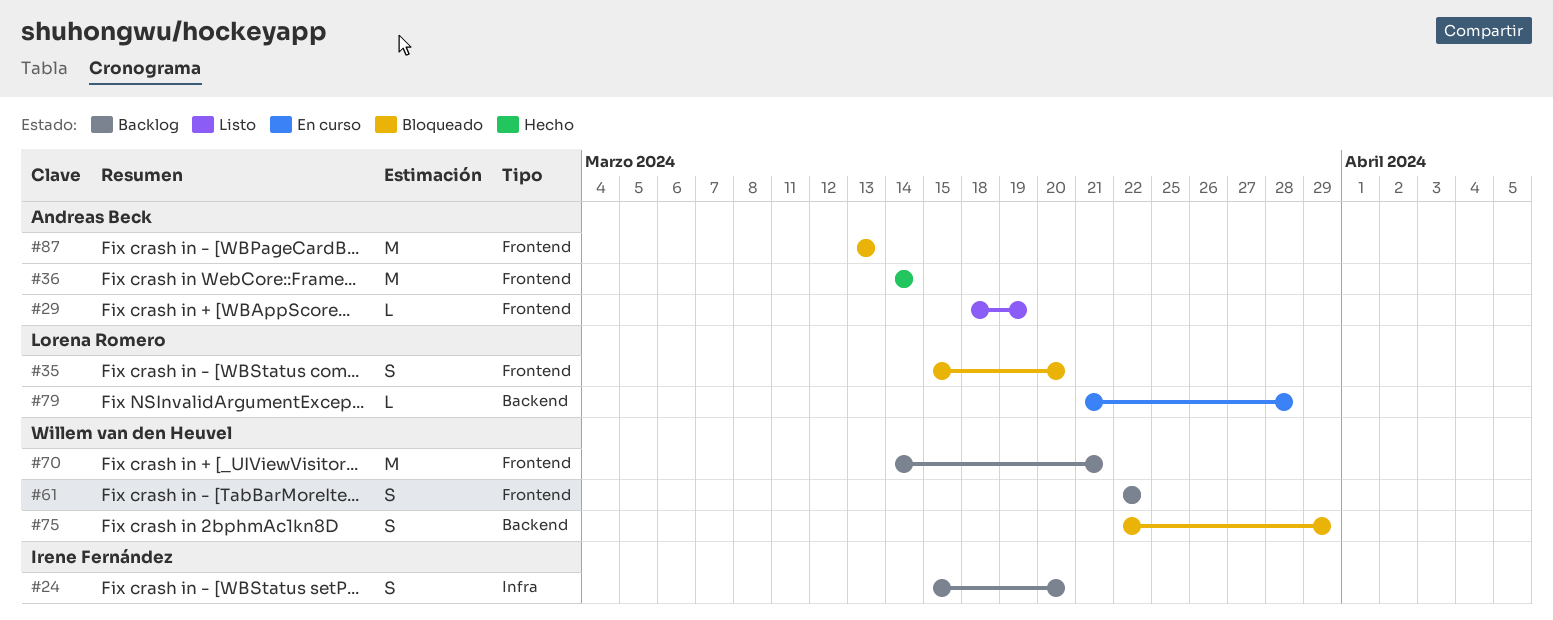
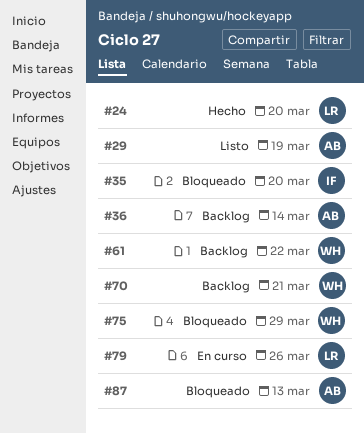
#24, status: Backlog -> Hecho
#24, owner: Irene Fernández -> Lorena Romero
#35, owner: Lorena Romero -> Irene Fernández
#36, status: Hecho -> Backlog
#79, due: Mar 28 -> Mar 26

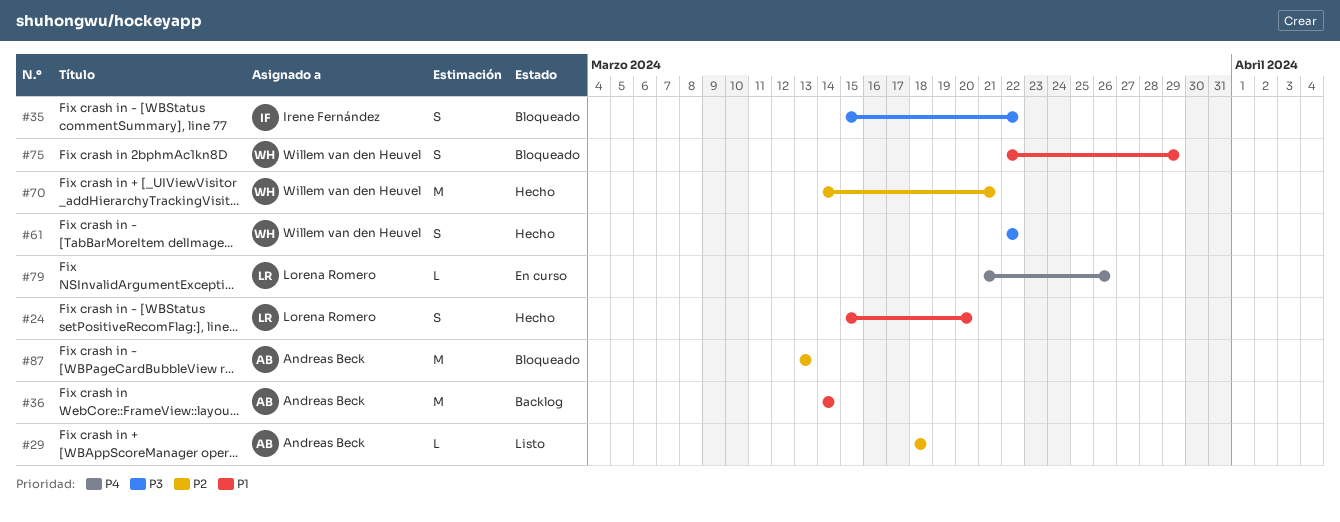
#29, due: Mar 19 -> Mar 18
#35, due: Mar 20 -> Mar 22
#61, status: Backlog -> Hecho
#70, status: Backlog -> Hecho

